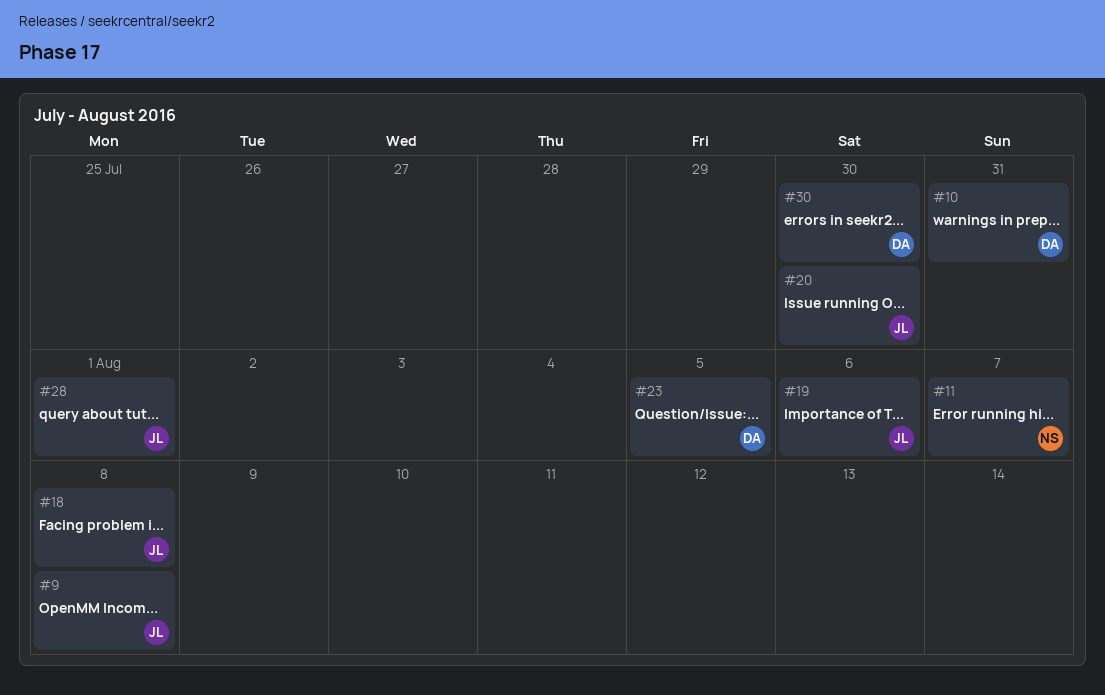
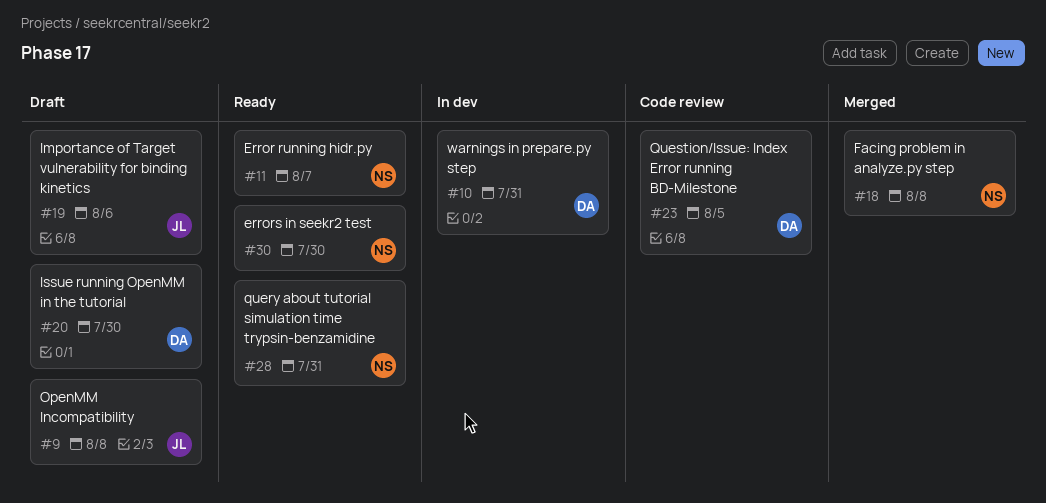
#18, owner: JL -> NS
#20, owner: JL -> DA
#28, owner: JL -> NS
#28, due: Aug 1 -> Jul 31
#30, owner: DA -> NS

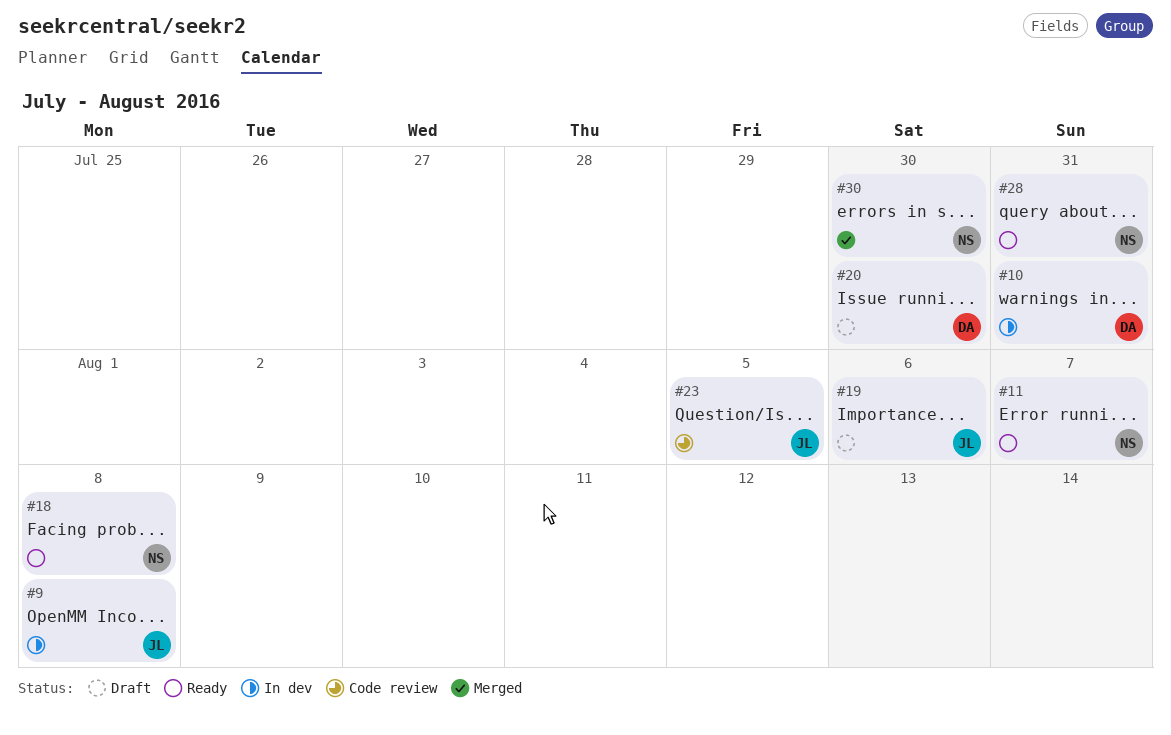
#9, status: Draft -> In dev
#18, status: Merged -> Ready
#23, owner: DA -> JL
#30, status: Ready -> Merged

